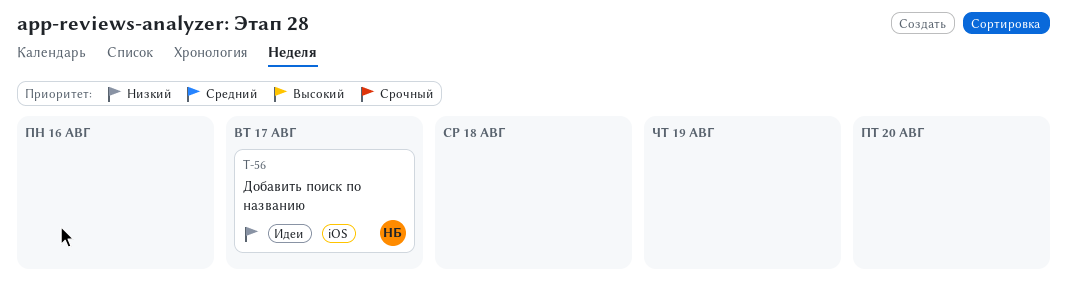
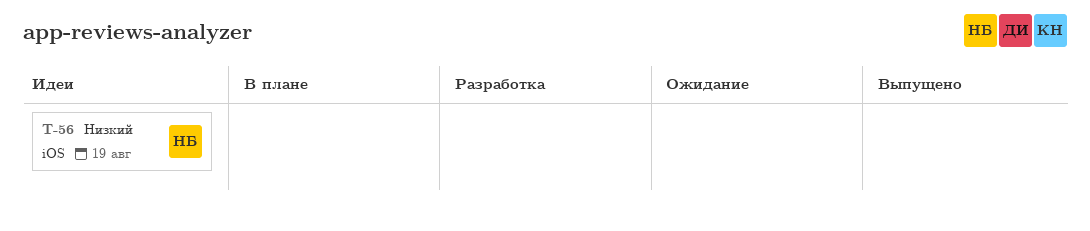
T-56, due: Aug 17 -> Aug 19

